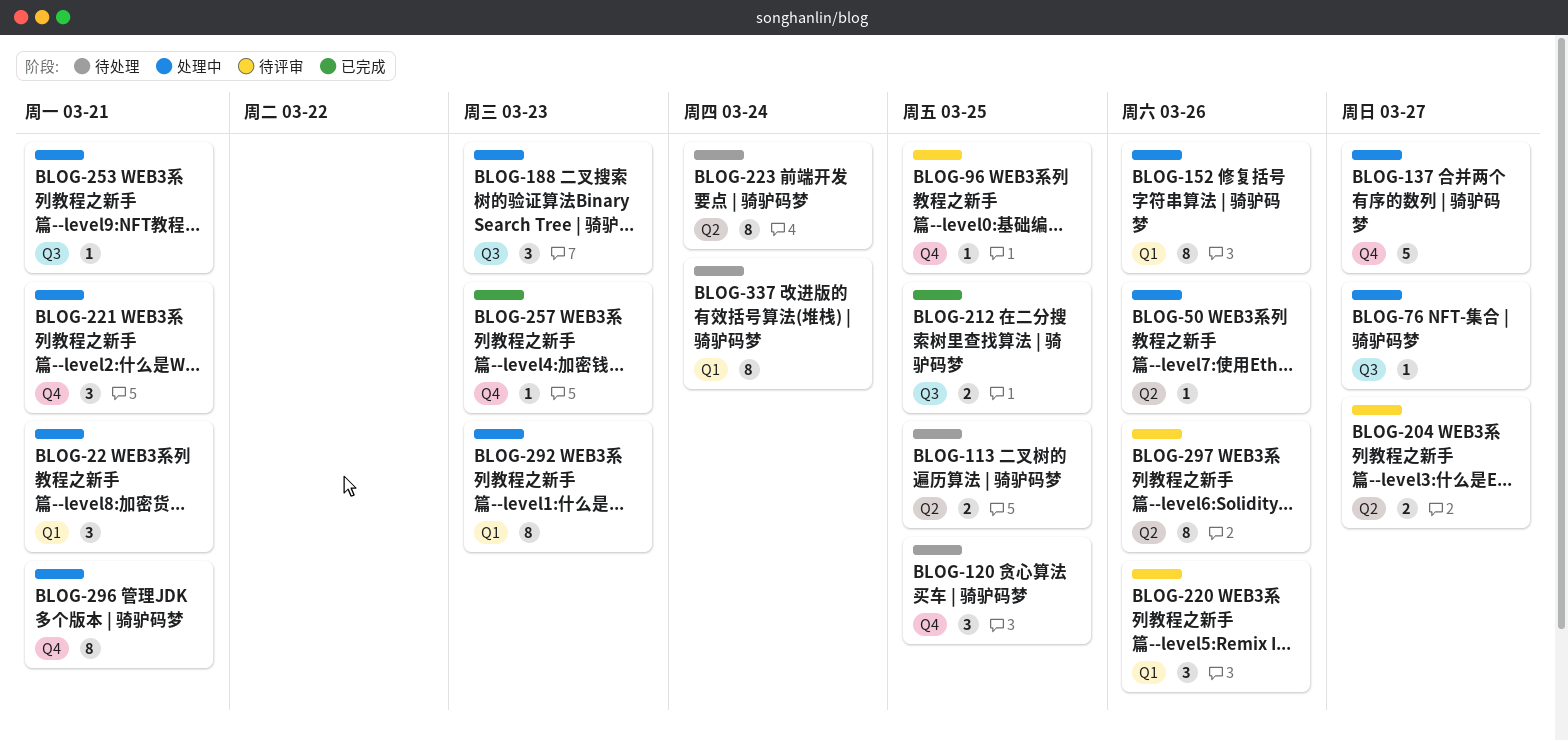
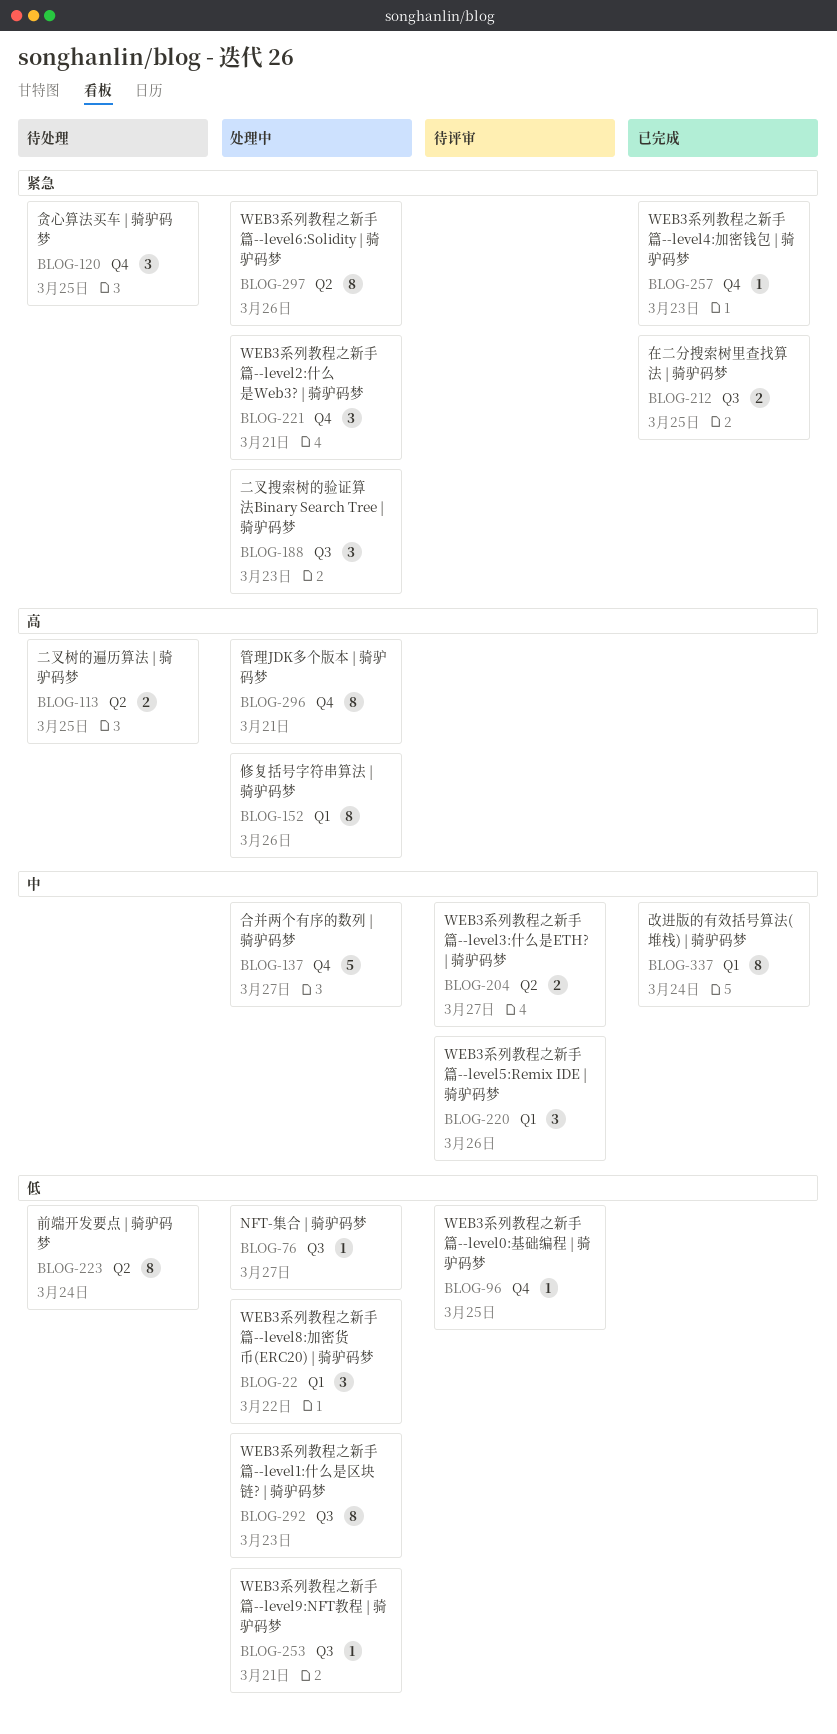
BLOG-22, due: Mar 21 -> Mar 22
BLOG-50: present -> none
BLOG-292, label: Q1 -> Q3
BLOG-297, status: 待评审 -> 处理中
BLOG-337, status: 待处理 -> 已完成

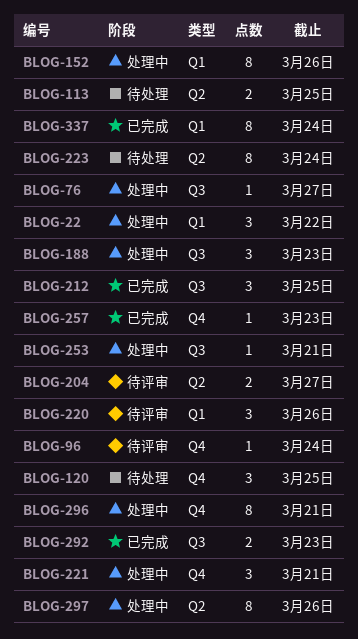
BLOG-96, due: Mar 25 -> Mar 24
BLOG-137: present -> none
BLOG-212, estimate: 2 -> 3
BLOG-292, status: 处理中 -> 已完成
BLOG-292, estimate: 8 -> 2

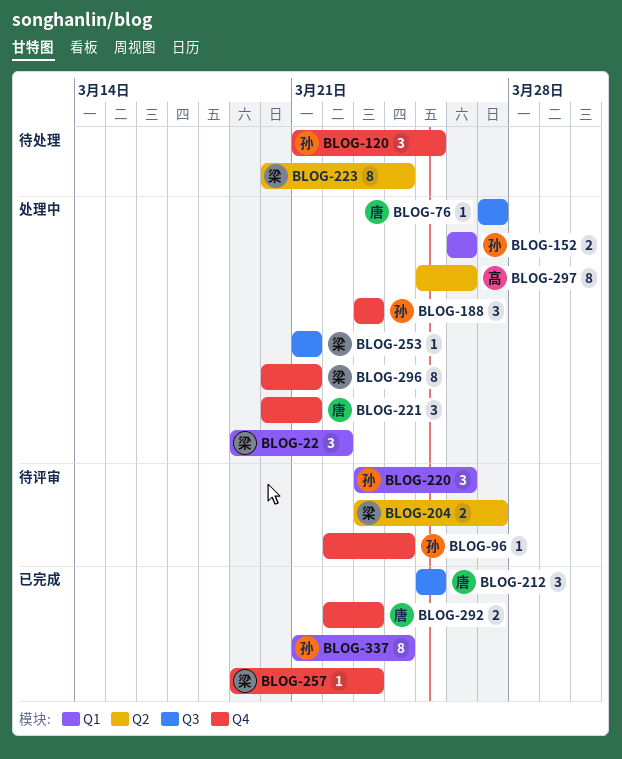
BLOG-113: present -> none
BLOG-152, estimate: 8 -> 2
BLOG-188, label: Q3 -> Q4
BLOG-292, label: Q3 -> Q4

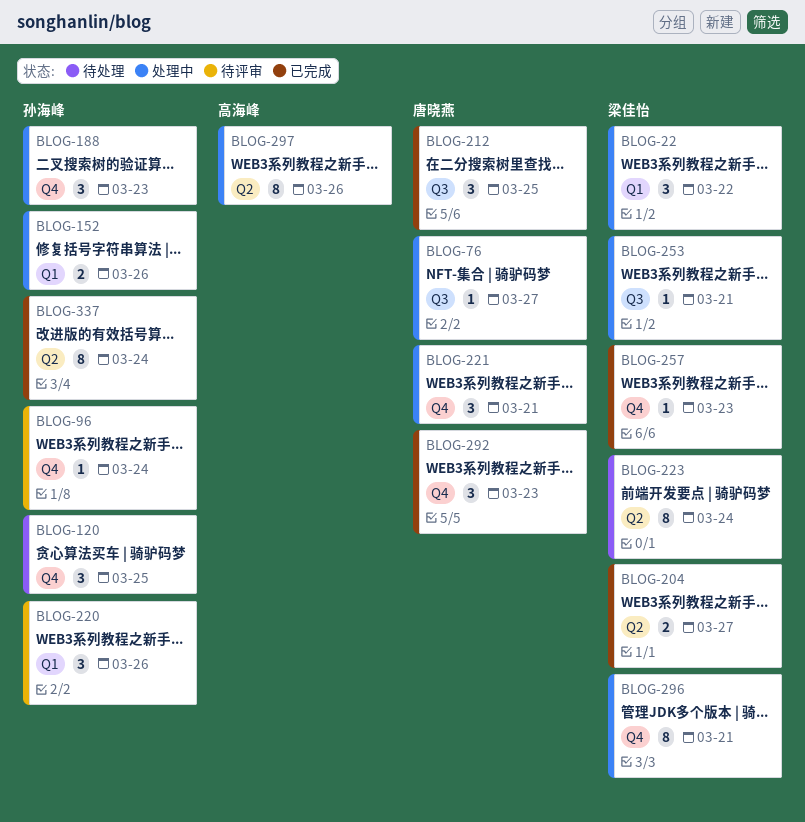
BLOG-204, status: 待评审 -> 已完成
BLOG-292, estimate: 2 -> 3
BLOG-337, label: Q1 -> Q2

